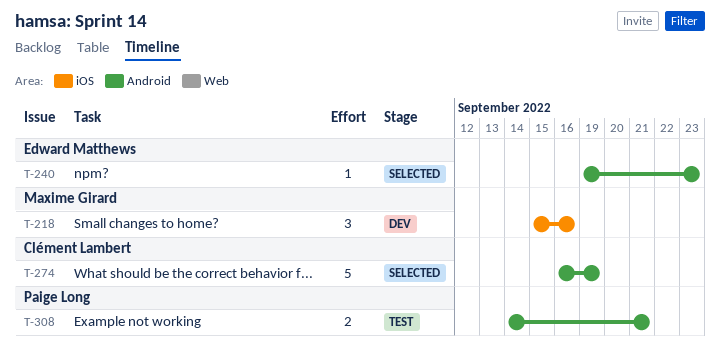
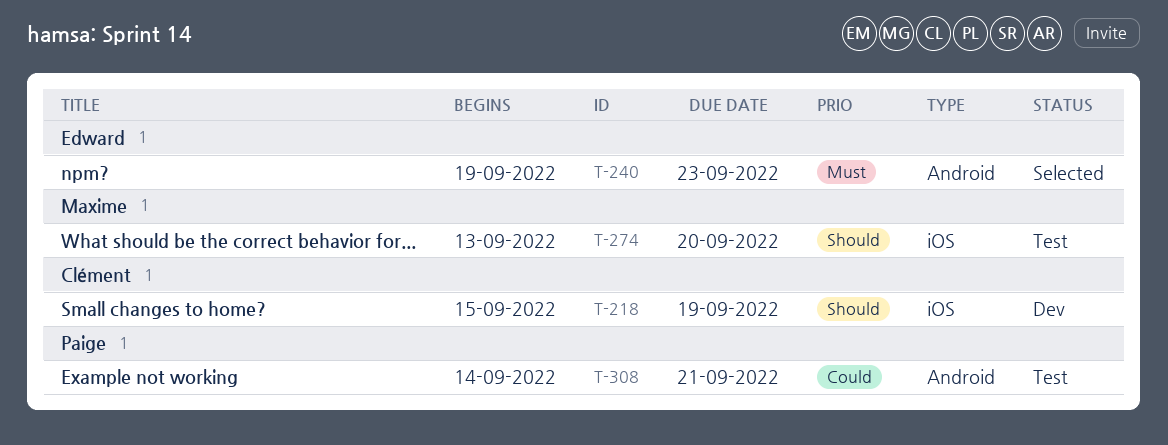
T-218, owner: Maxime Girard -> Clément Lambert
T-218, due: Sep 16 -> Sep 19
T-274, status: Selected -> Test
T-274, owner: Clément Lambert -> Maxime Girard
T-274, label: Android -> iOS
T-274, start: Sep 16 -> Sep 13
T-274, due: Sep 19 -> Sep 20

